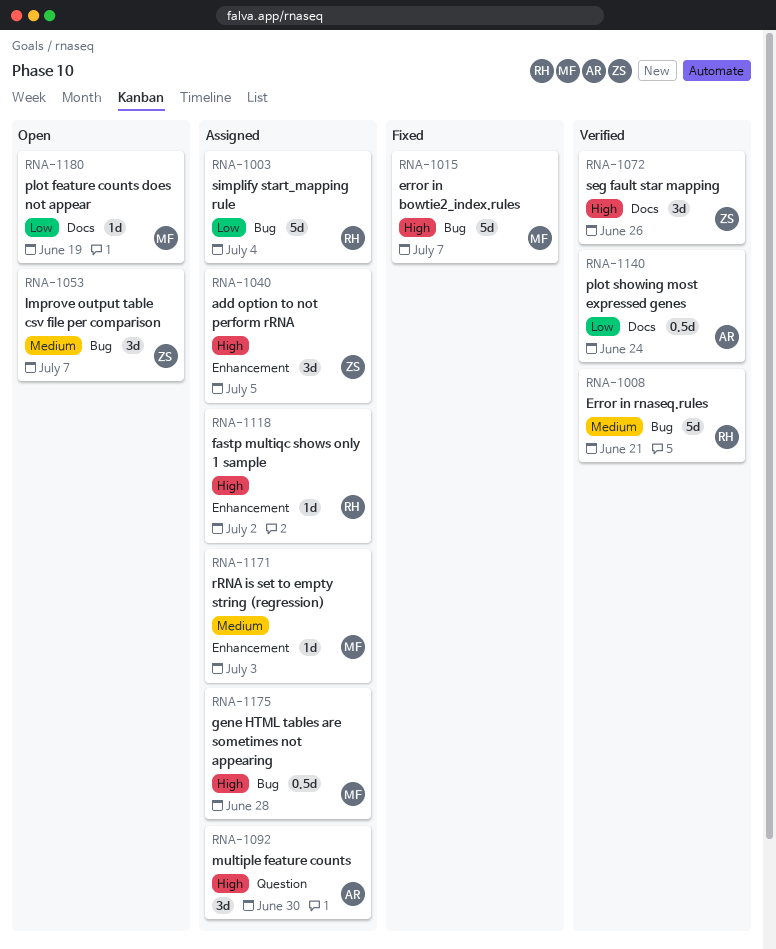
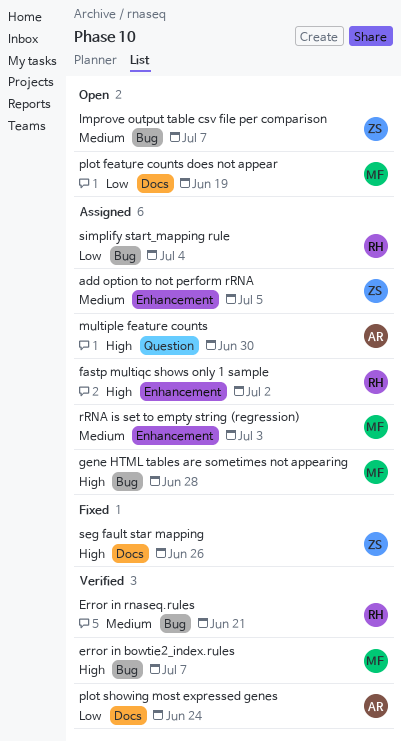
add option to not perform rRNA, priority: High -> Medium
error in bowtie2_index.rules, status: Fixed -> Verified
seg fault star mapping, status: Verified -> Fixed

